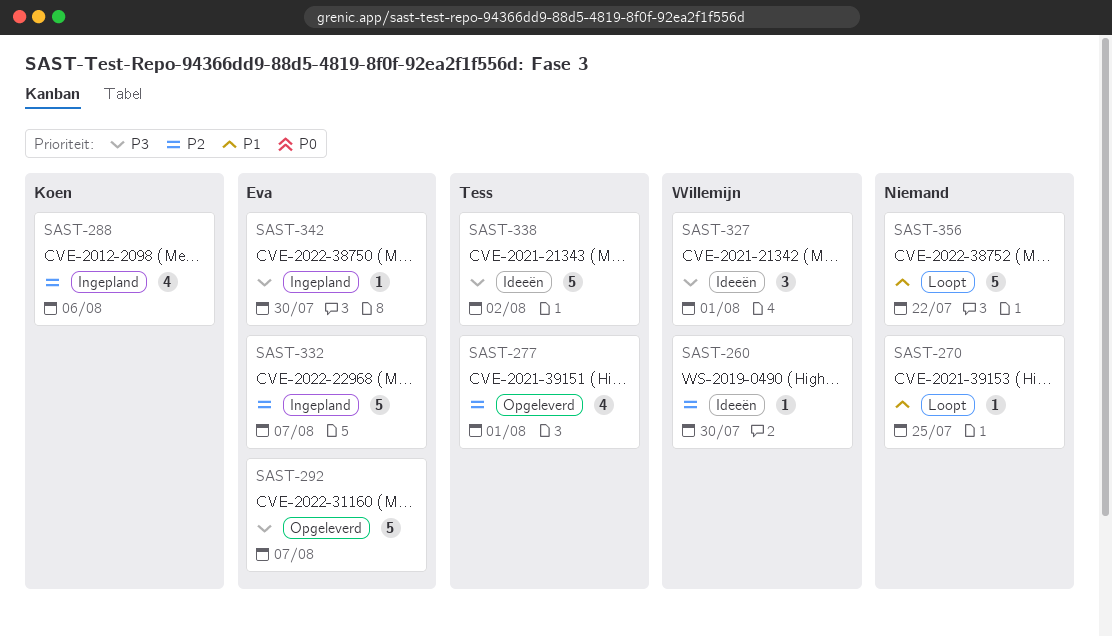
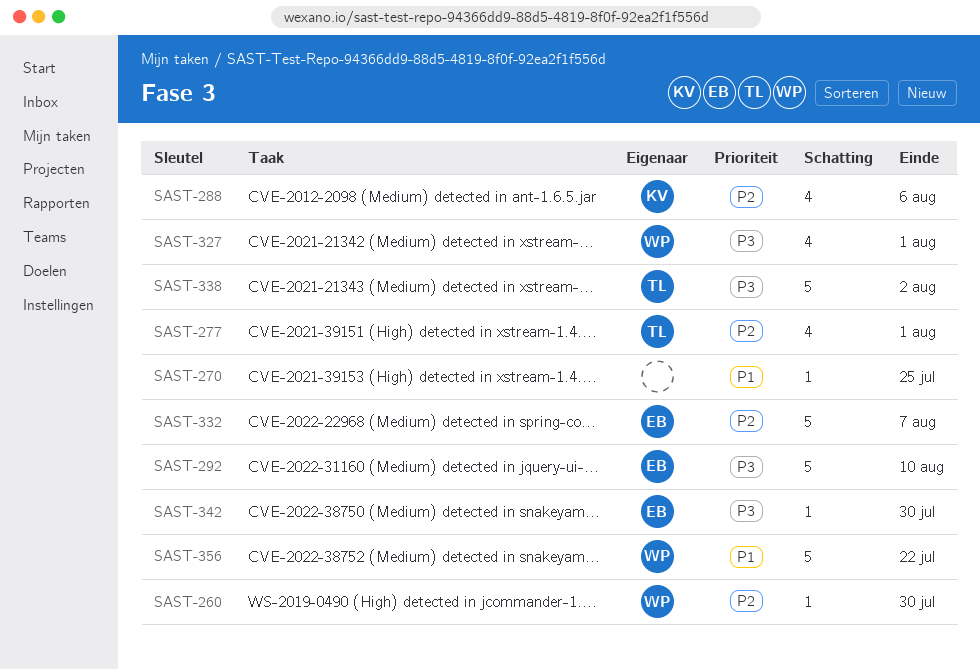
SAST-292, due: Aug 7 -> Aug 10
SAST-327, estimate: 3 -> 4
SAST-356, owner: none -> Willemijn

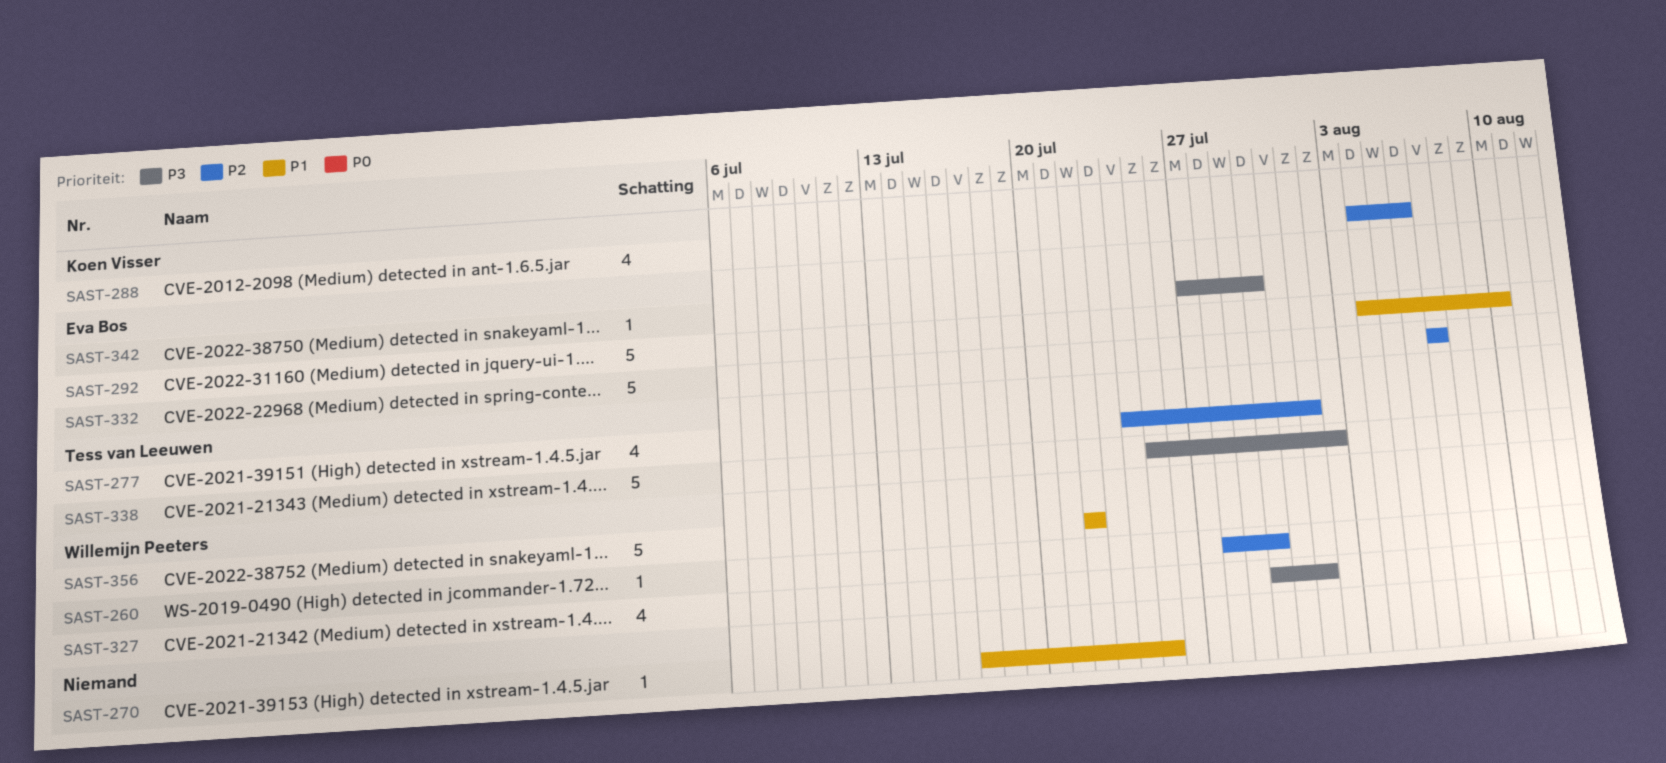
SAST-292, priority: P3 -> P1

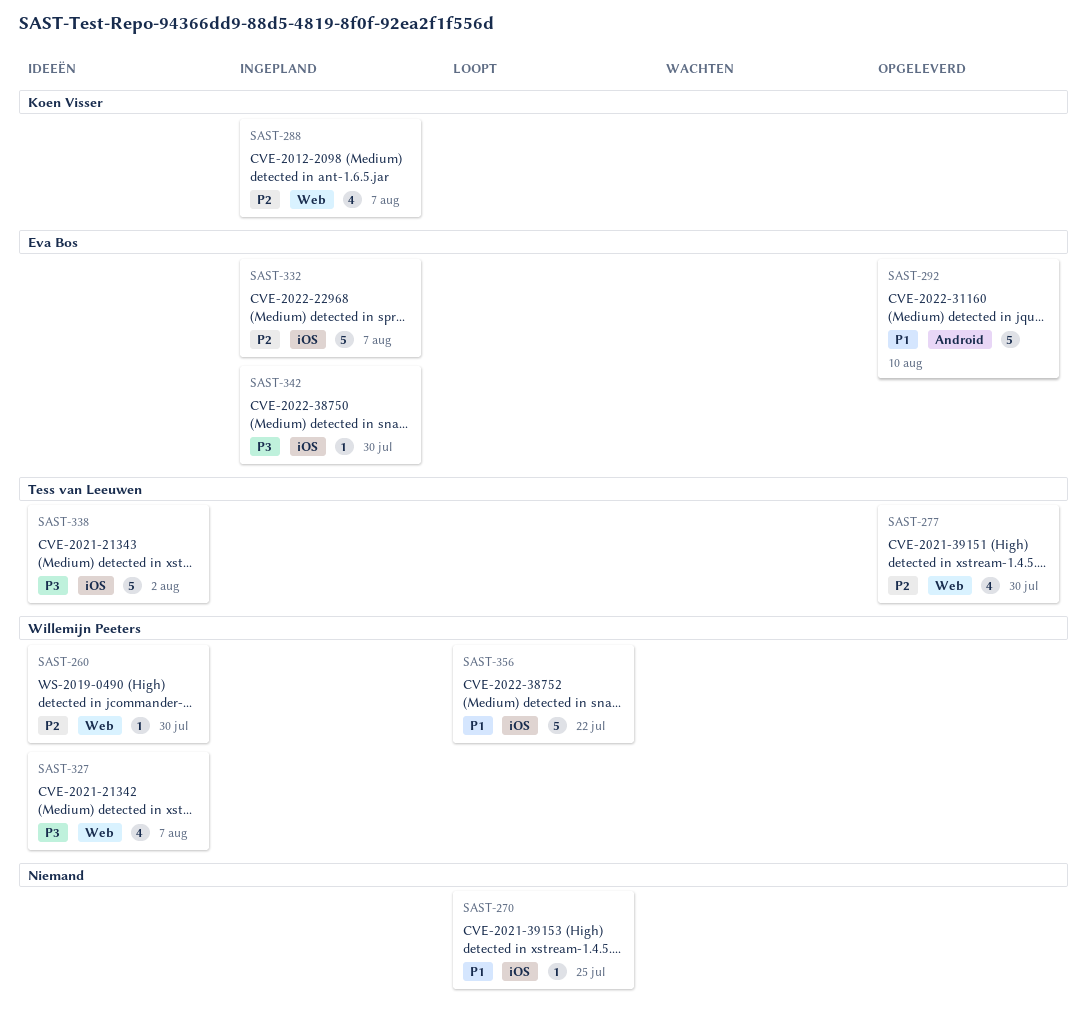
SAST-277, due: Aug 1 -> Jul 30
SAST-288, due: Aug 6 -> Aug 7
SAST-327, due: Aug 1 -> Aug 7

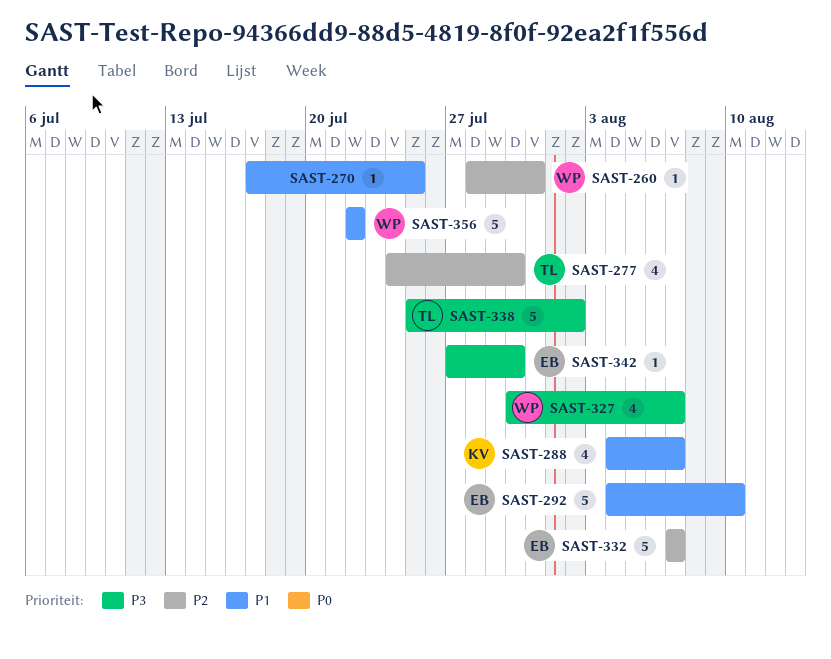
SAST-260, due: Jul 30 -> Jul 31
SAST-288, priority: P2 -> P1

